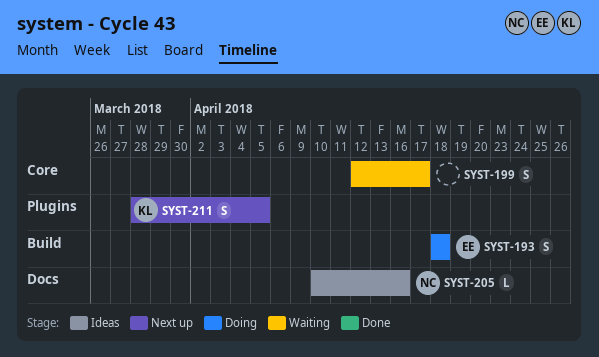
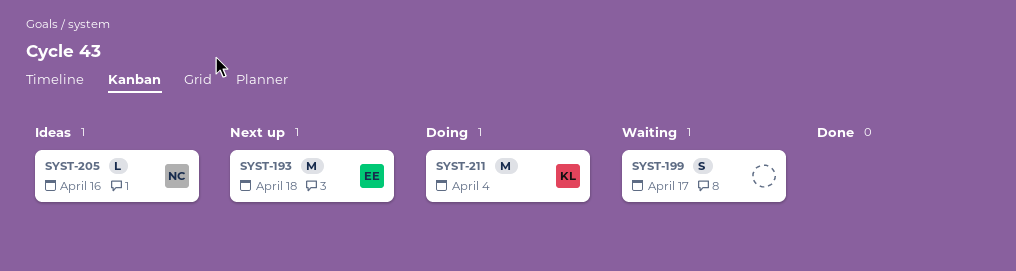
SYST-193, status: Doing -> Next up
SYST-193, estimate: S -> M
SYST-211, status: Next up -> Doing
SYST-211, estimate: S -> M
SYST-211, due: Apr 5 -> Apr 4

